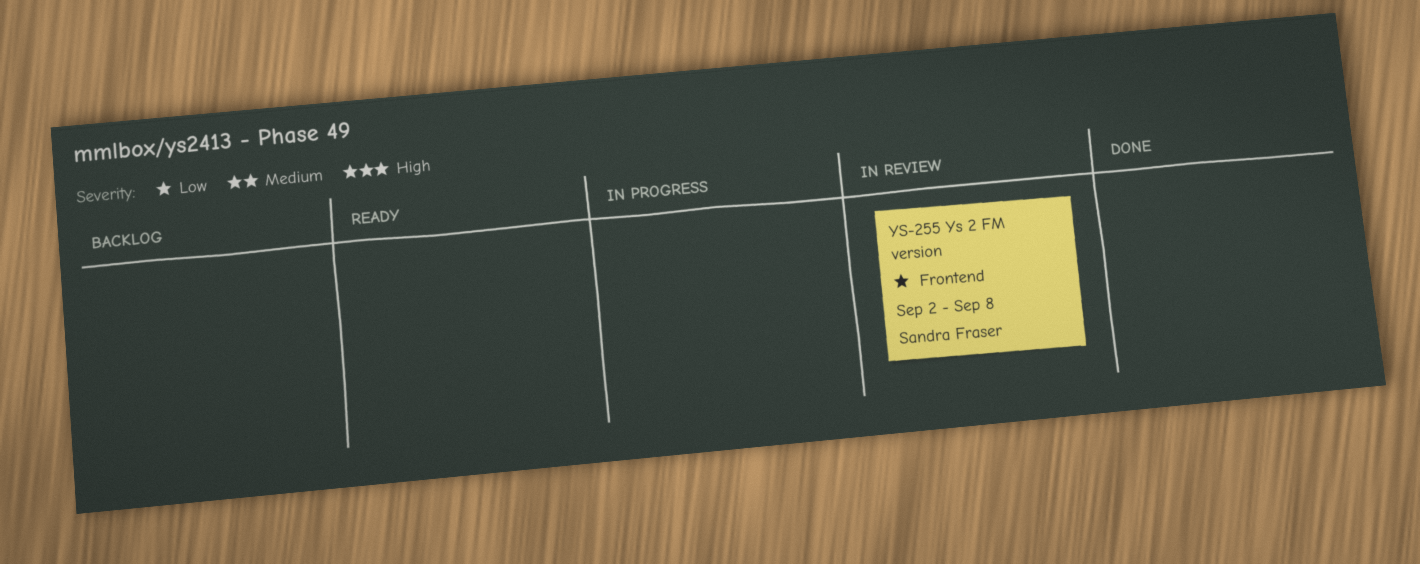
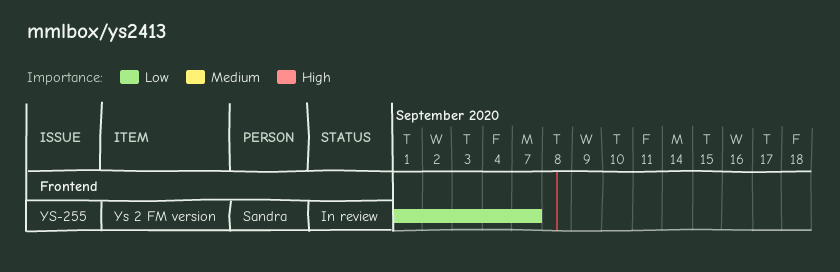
YS-255, start: Sep 2 -> Sep 1
YS-255, due: Sep 8 -> Sep 7

